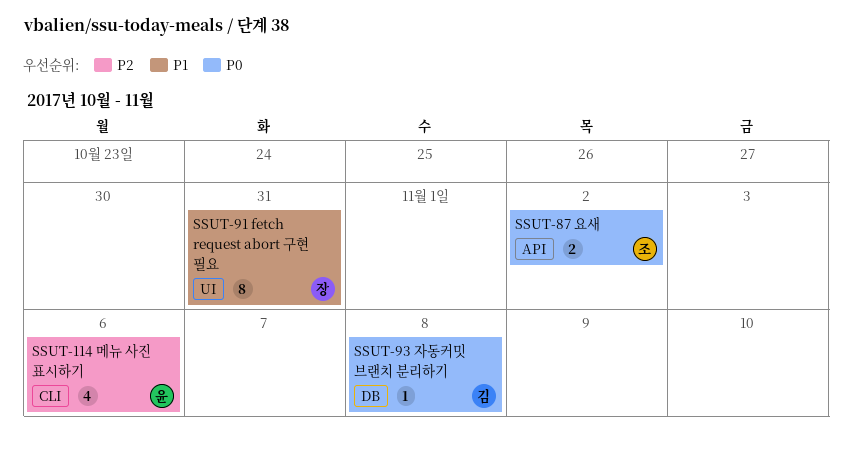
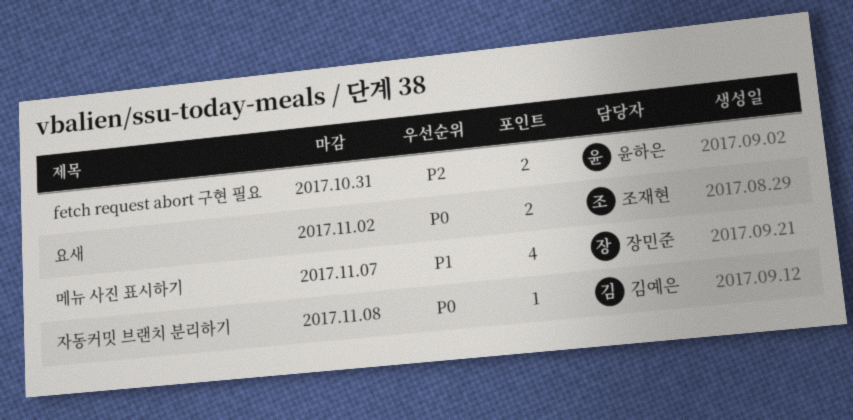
fetch request abort 구현 필요, owner: 장민준 -> 윤하은
fetch request abort 구현 필요, priority: P1 -> P2
fetch request abort 구현 필요, estimate: 8 -> 2
메뉴 사진 표시하기, owner: 윤하은 -> 장민준
메뉴 사진 표시하기, priority: P2 -> P1
메뉴 사진 표시하기, due: Nov 6 -> Nov 7

